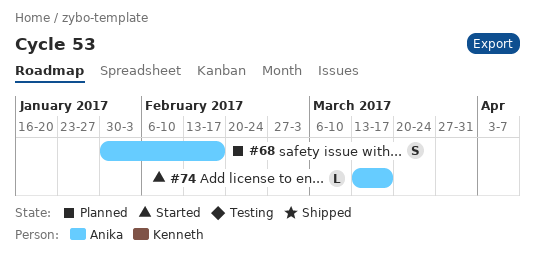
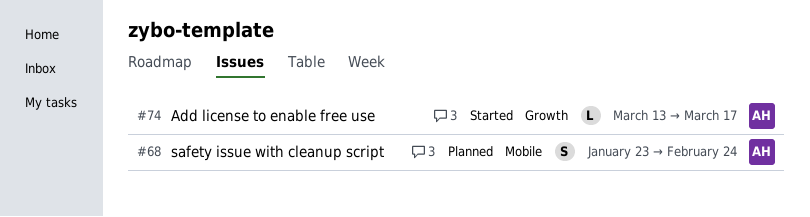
#68, start: Jan 30 -> Jan 23
#68, due: Feb 17 -> Feb 24

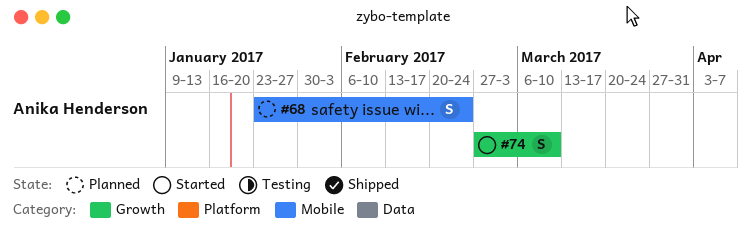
#74, estimate: L -> S
#74, start: Mar 13 -> Feb 27
#74, due: Mar 17 -> Mar 10

